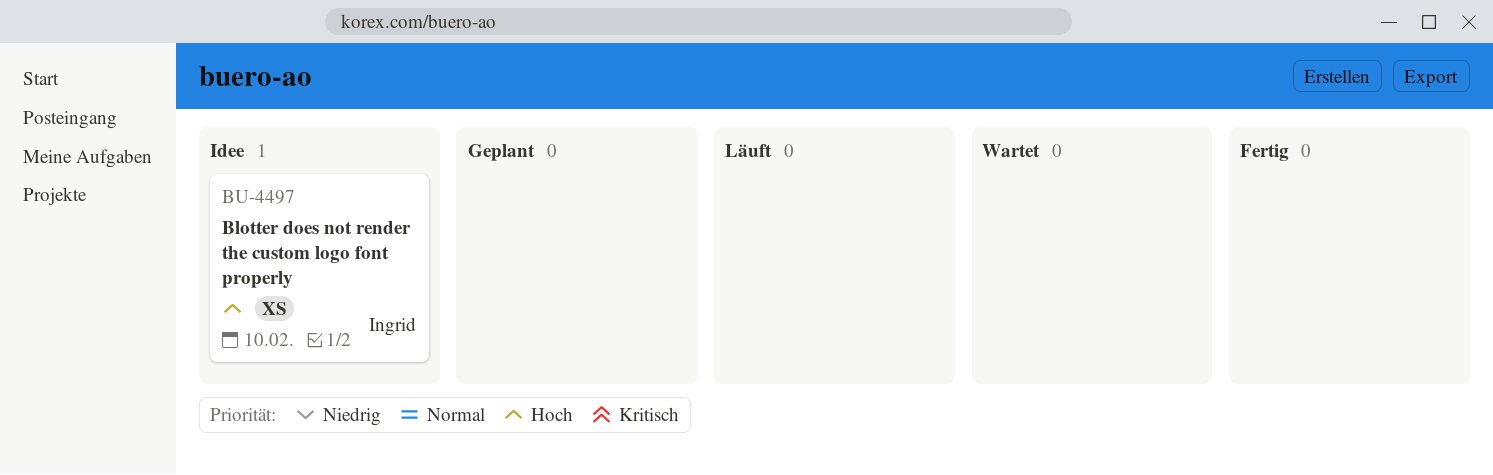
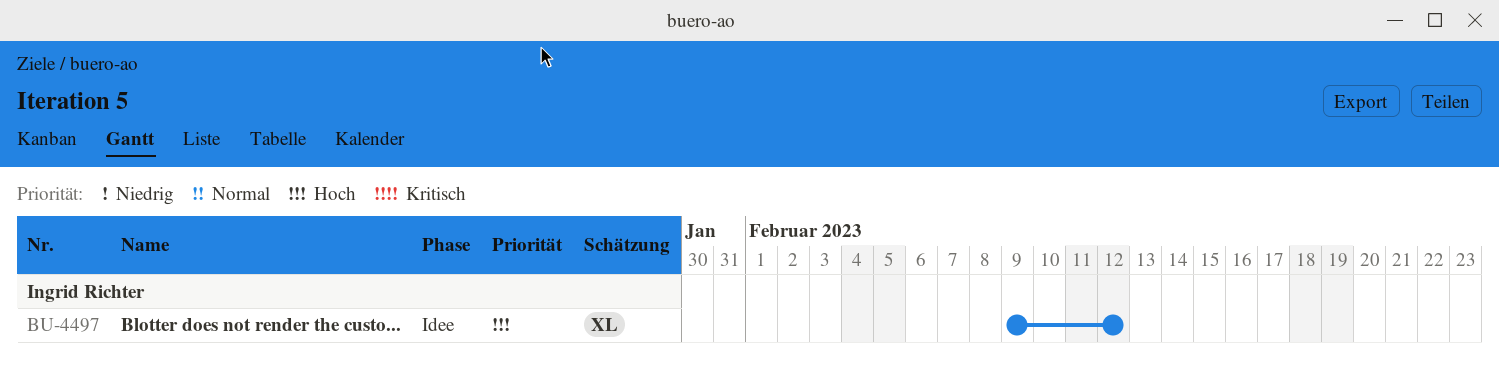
BU-4497, estimate: XS -> XL
BU-4497, due: Feb 10 -> Feb 12

